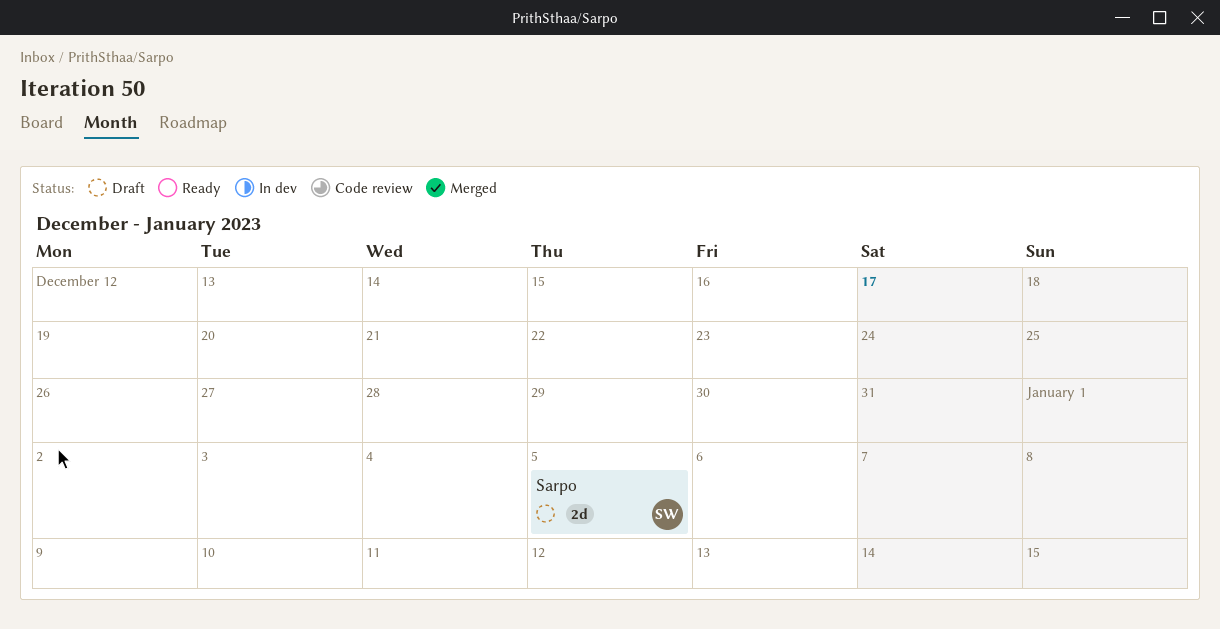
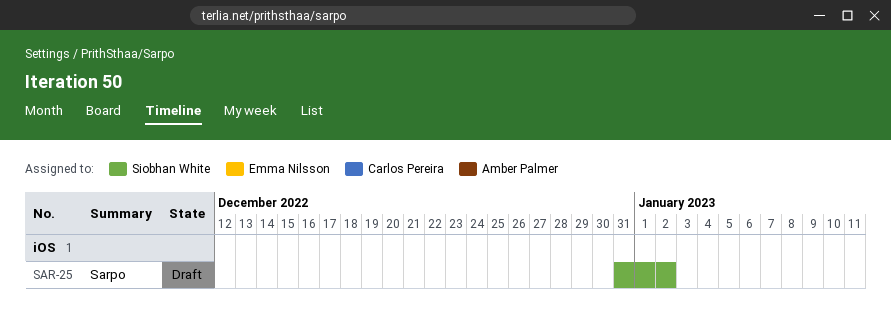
Sarpo, due: Jan 5 -> Jan 2

